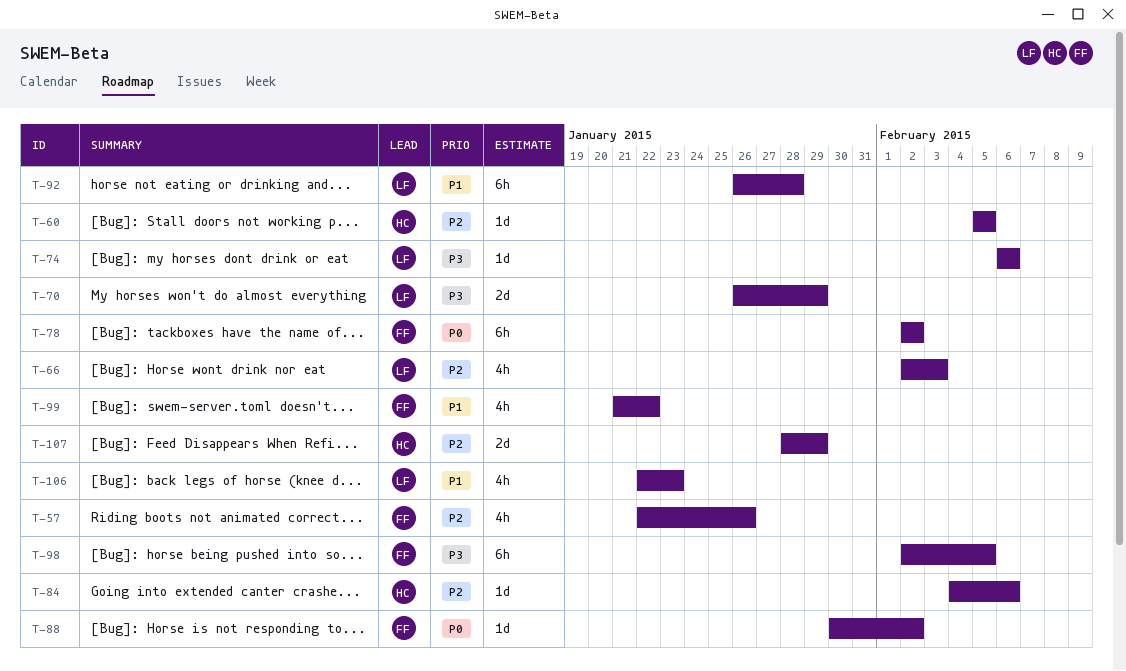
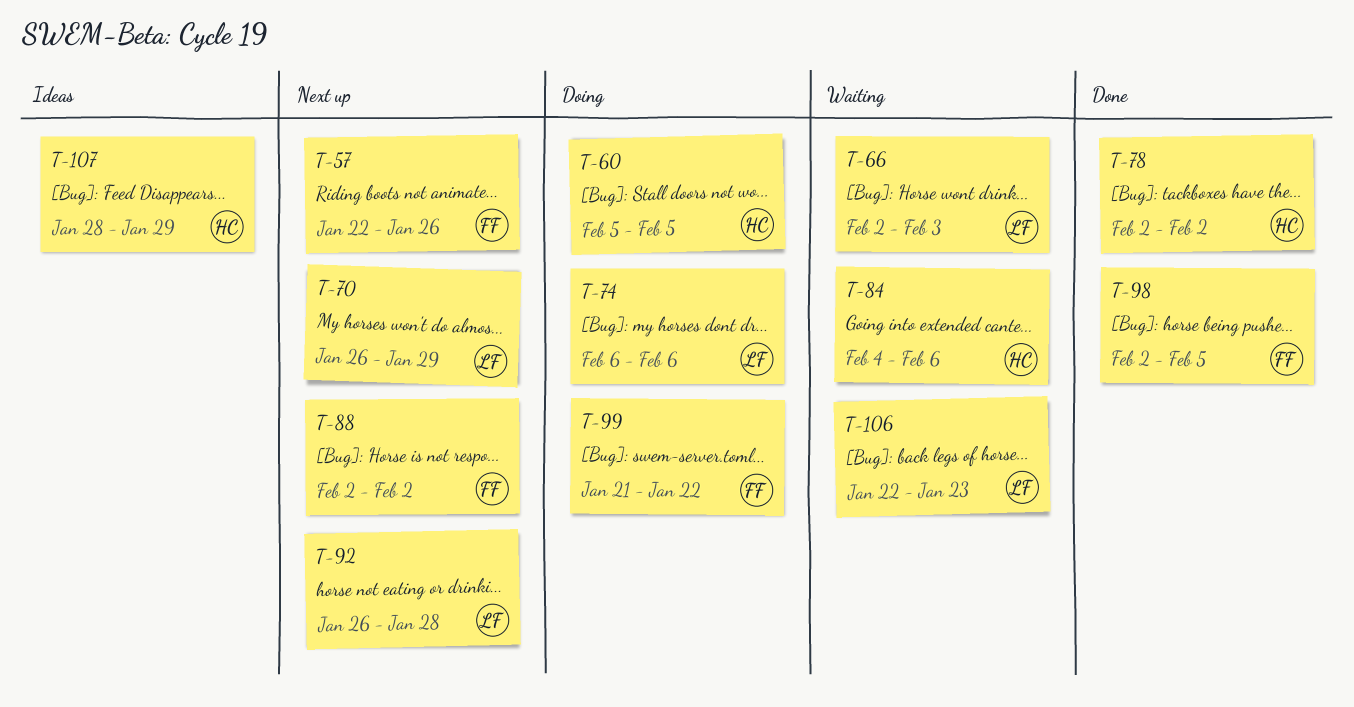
T-78, owner: FF -> HC
T-88, start: Jan 30 -> Feb 2

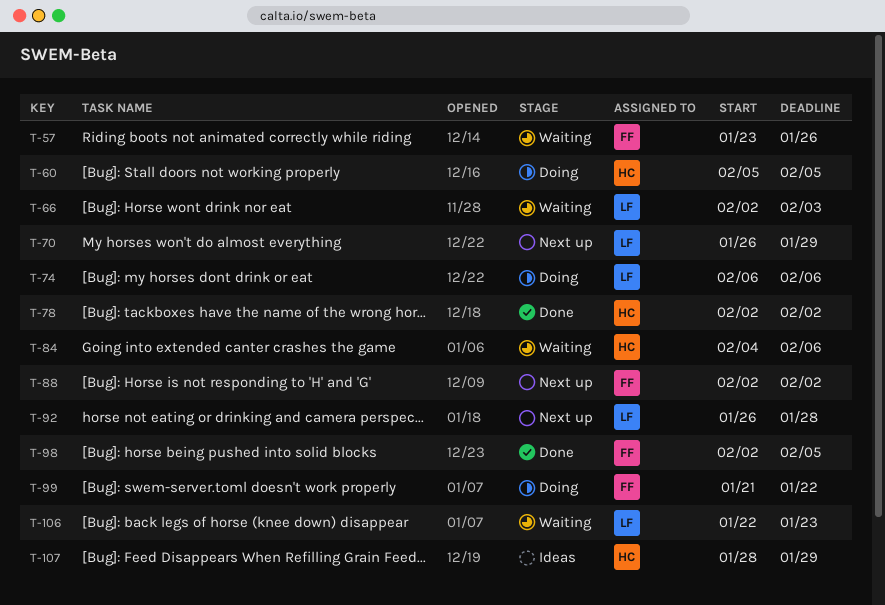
T-57, status: Next up -> Waiting
T-57, start: Jan 22 -> Jan 23

